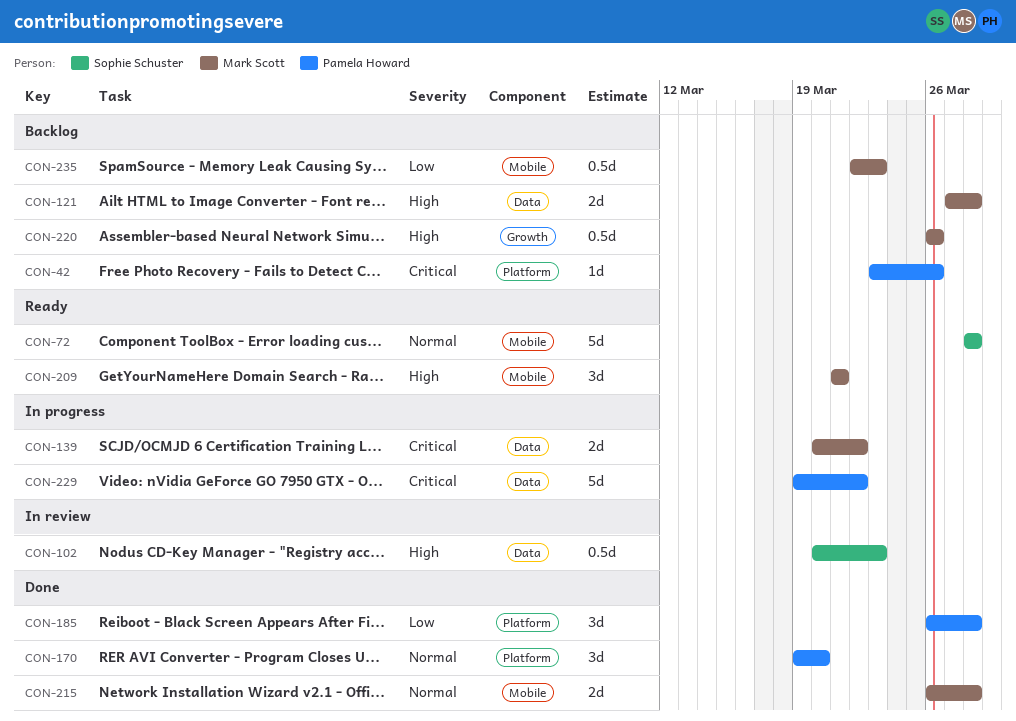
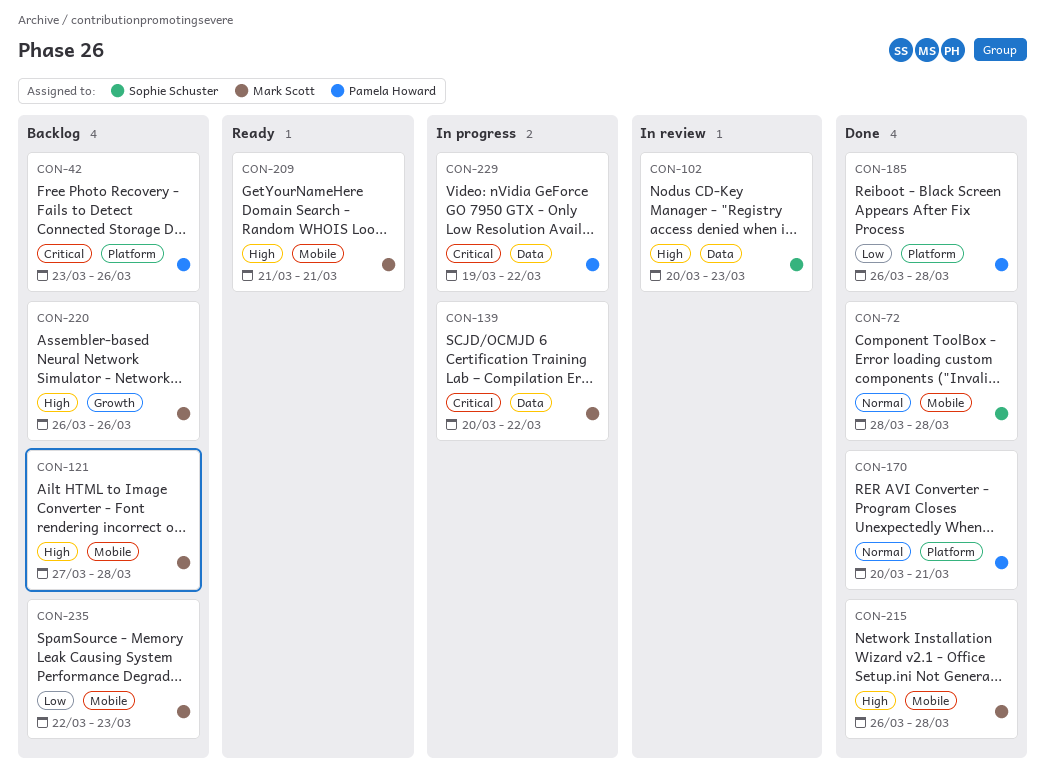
CON-72, status: Ready -> Done
CON-121, label: Data -> Mobile
CON-170, start: Mar 19 -> Mar 20
CON-170, due: Mar 20 -> Mar 21
CON-215, priority: Normal -> High

